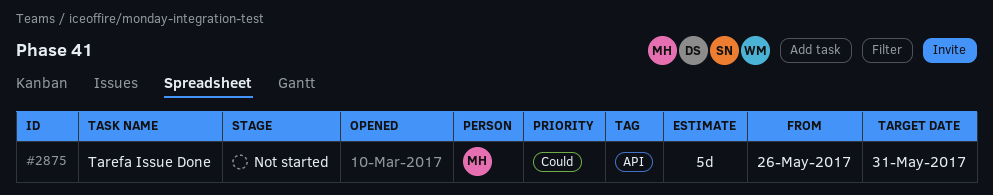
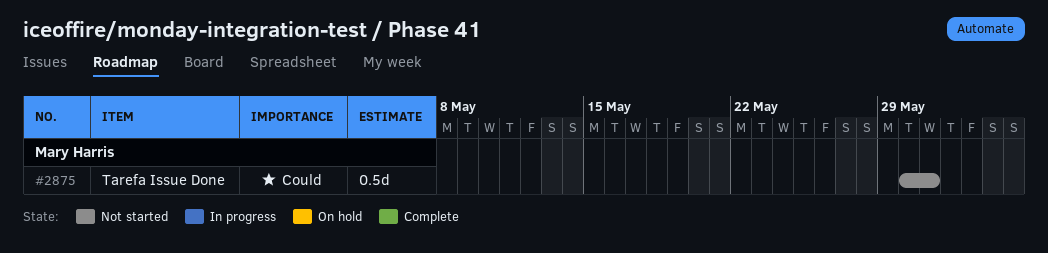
#2875, estimate: 5d -> 0.5d
#2875, start: May 26 -> May 30

